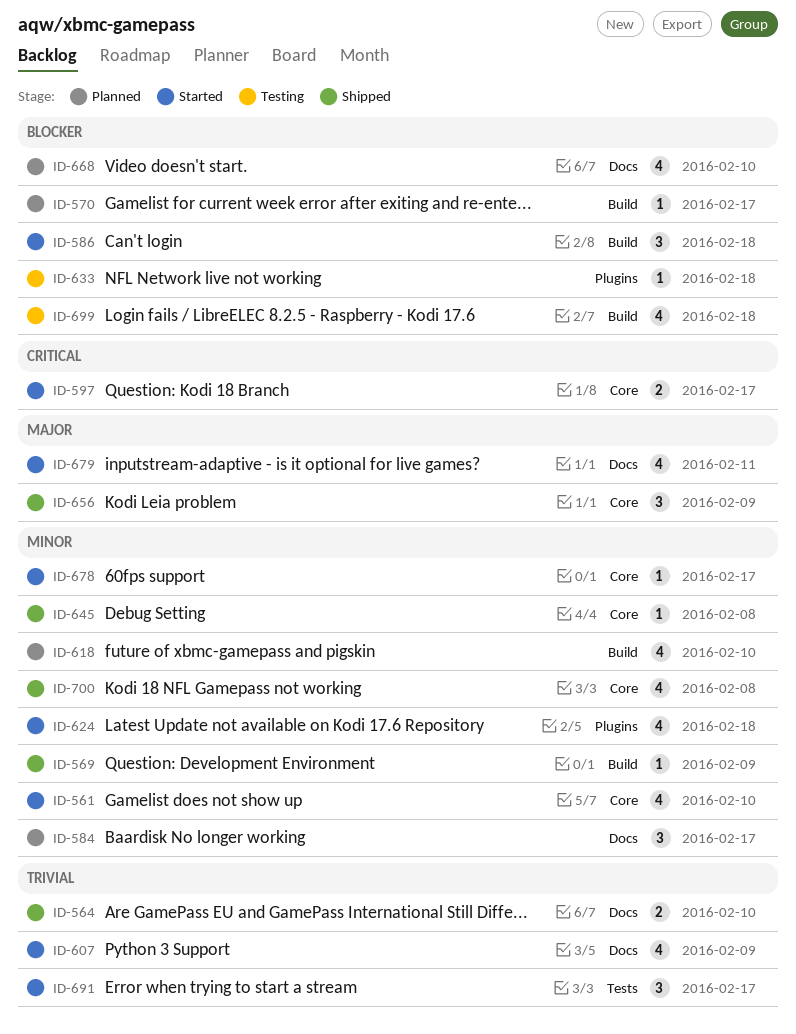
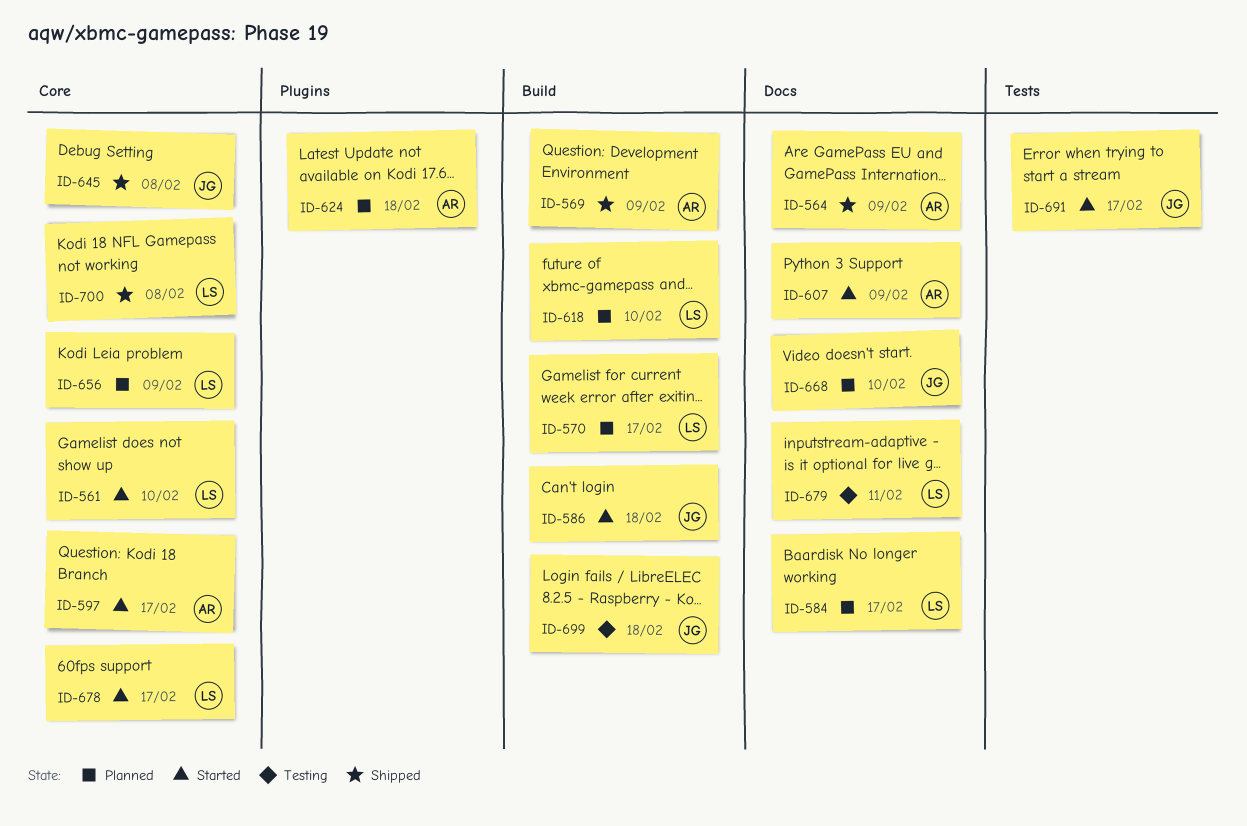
ID-564, due: Feb 10 -> Feb 9
ID-624, status: Started -> Planned
ID-633: present -> none
ID-656, status: Shipped -> Planned
ID-679, status: Started -> Testing

